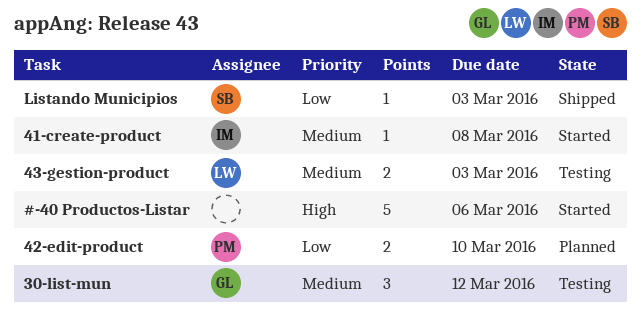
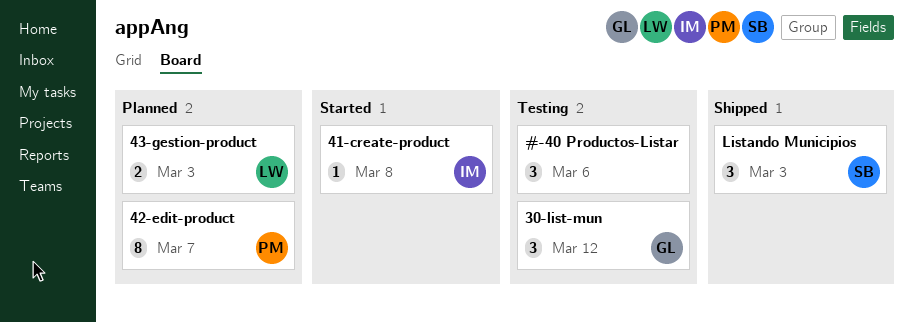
#-40 Productos-Listar, status: Started -> Testing
#-40 Productos-Listar, estimate: 5 -> 3
42-edit-product, estimate: 2 -> 8
42-edit-product, due: Mar 10 -> Mar 7
43-gestion-product, status: Testing -> Planned
Listando Municipios, estimate: 1 -> 3

